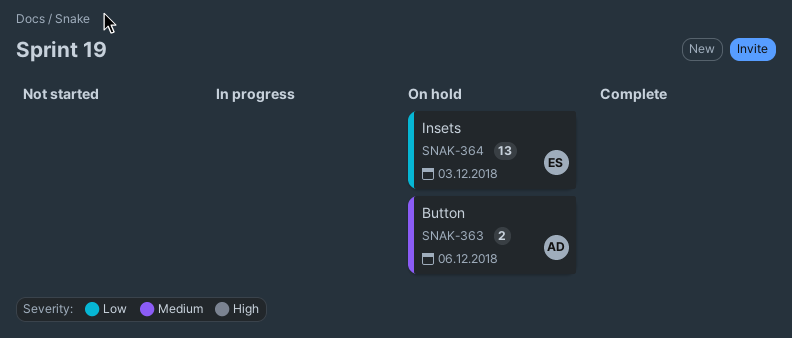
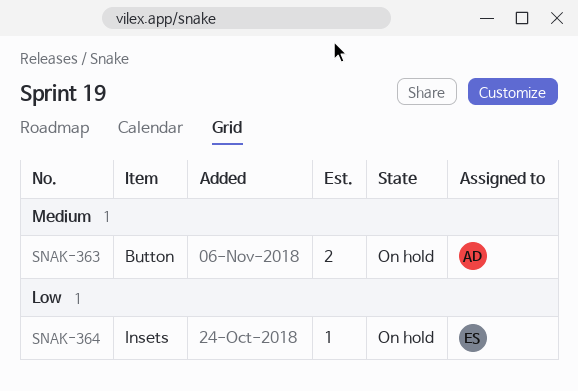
SNAK-364, estimate: 13 -> 1

